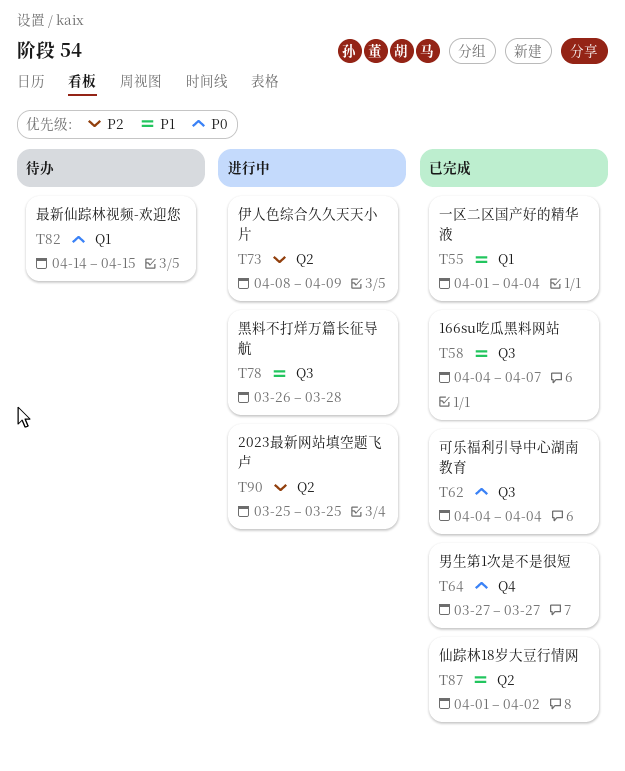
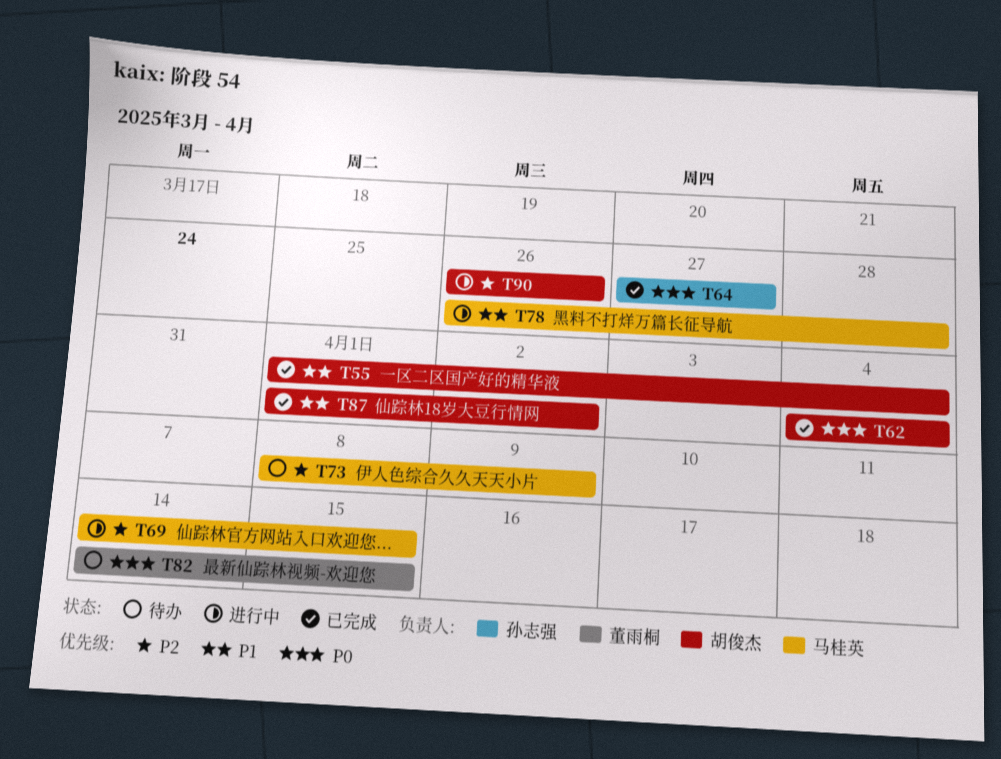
T58: present -> none
T69: none -> present
T73, status: 进行中 -> 待办
T90, start: Mar 25 -> Mar 26
T90, due: Mar 25 -> Mar 26

